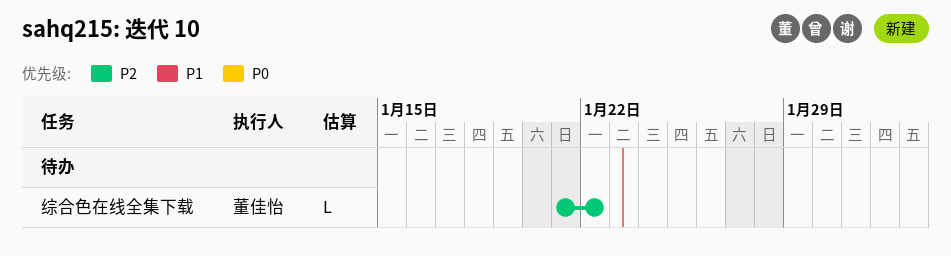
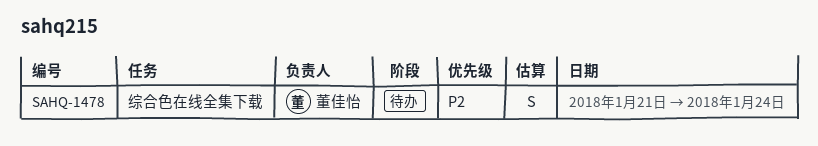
综合色在线全集下载, estimate: L -> S
综合色在线全集下载, due: Jan 22 -> Jan 24

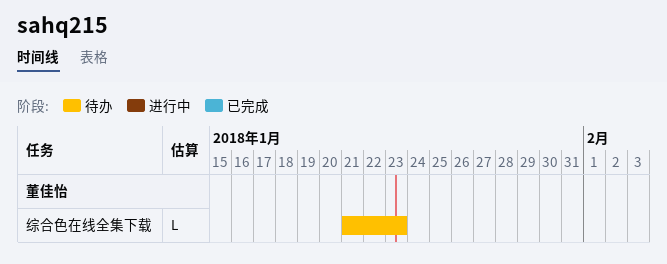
综合色在线全集下载, estimate: S -> L
综合色在线全集下载, due: Jan 24 -> Jan 23

